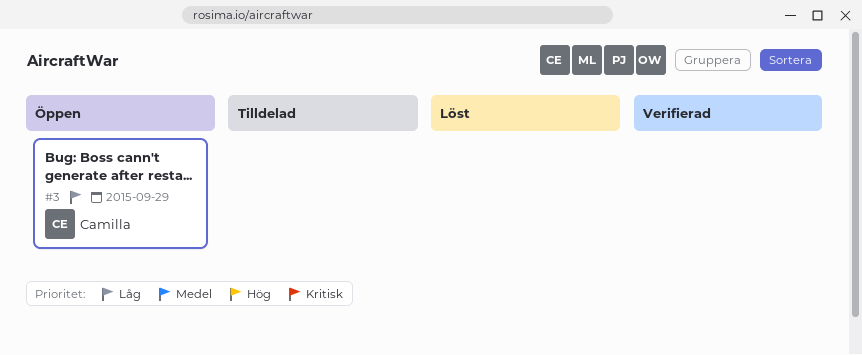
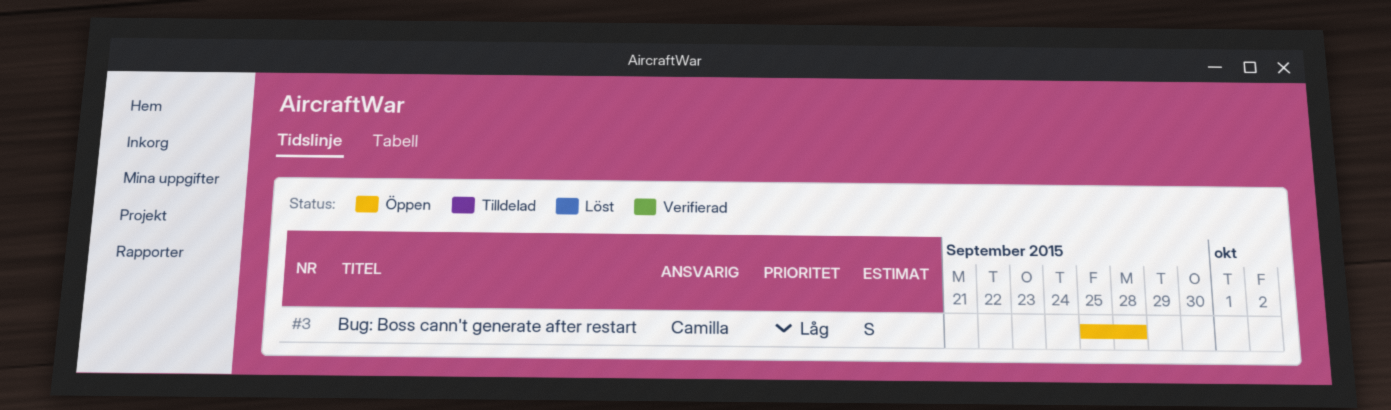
#3, due: Sep 29 -> Sep 28

